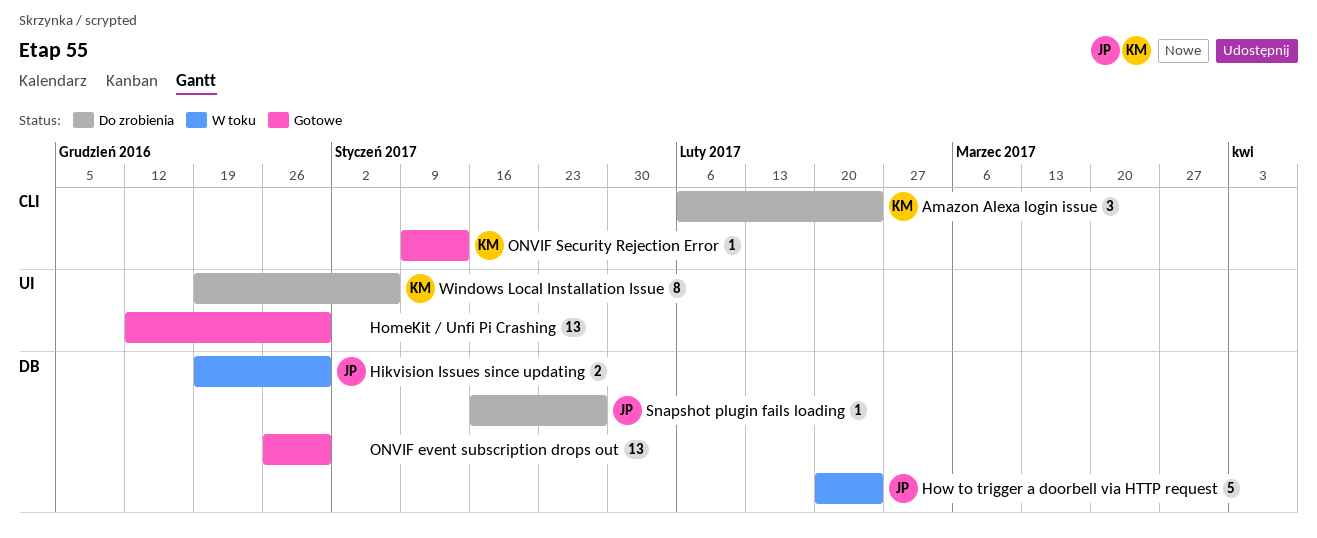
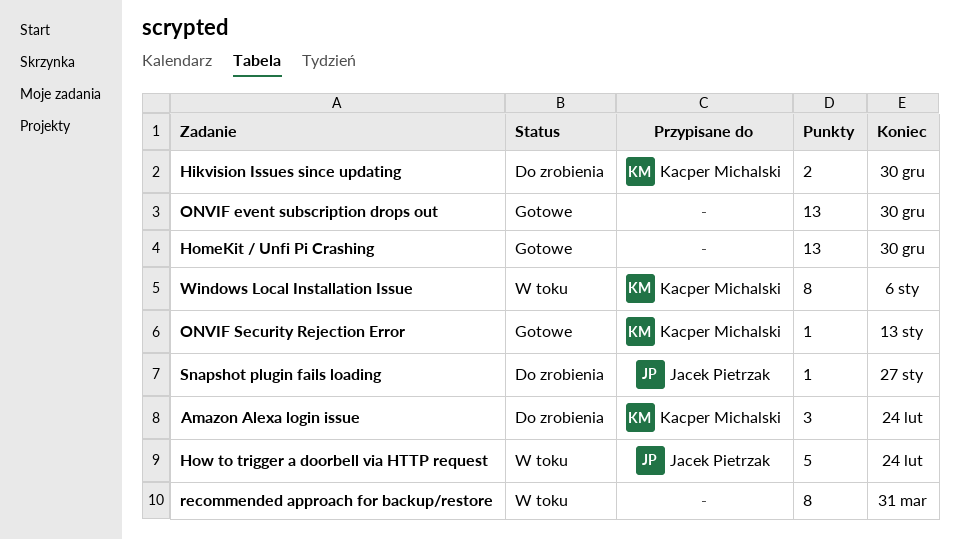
Hikvision Issues since updating, status: W toku -> Do zrobienia
Hikvision Issues since updating, owner: Jacek Pietrzak -> Kacper Michalski
recommended approach for backup/restore: none -> present
Windows Local Installation Issue, status: Do zrobienia -> W toku

